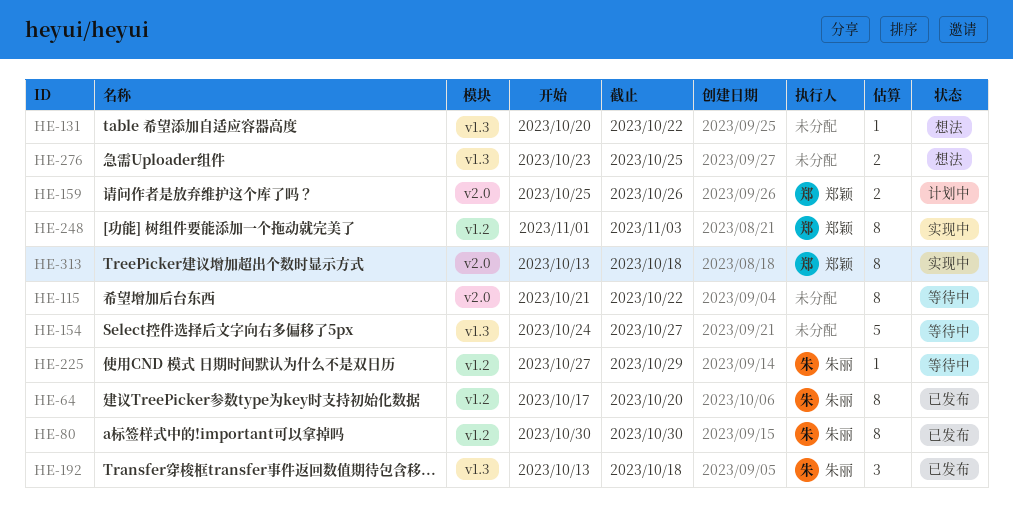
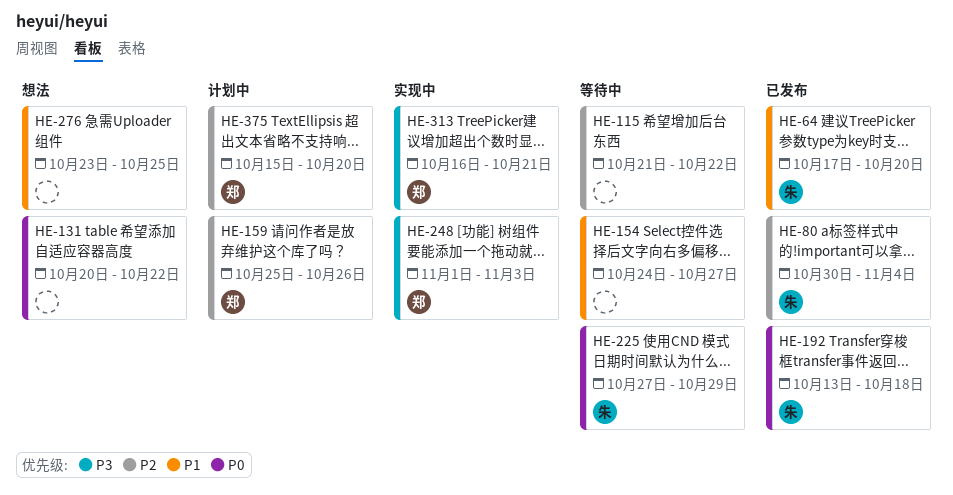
HE-80, due: Oct 30 -> Nov 4
HE-313, start: Oct 13 -> Oct 16
HE-313, due: Oct 18 -> Oct 21
HE-375: none -> present

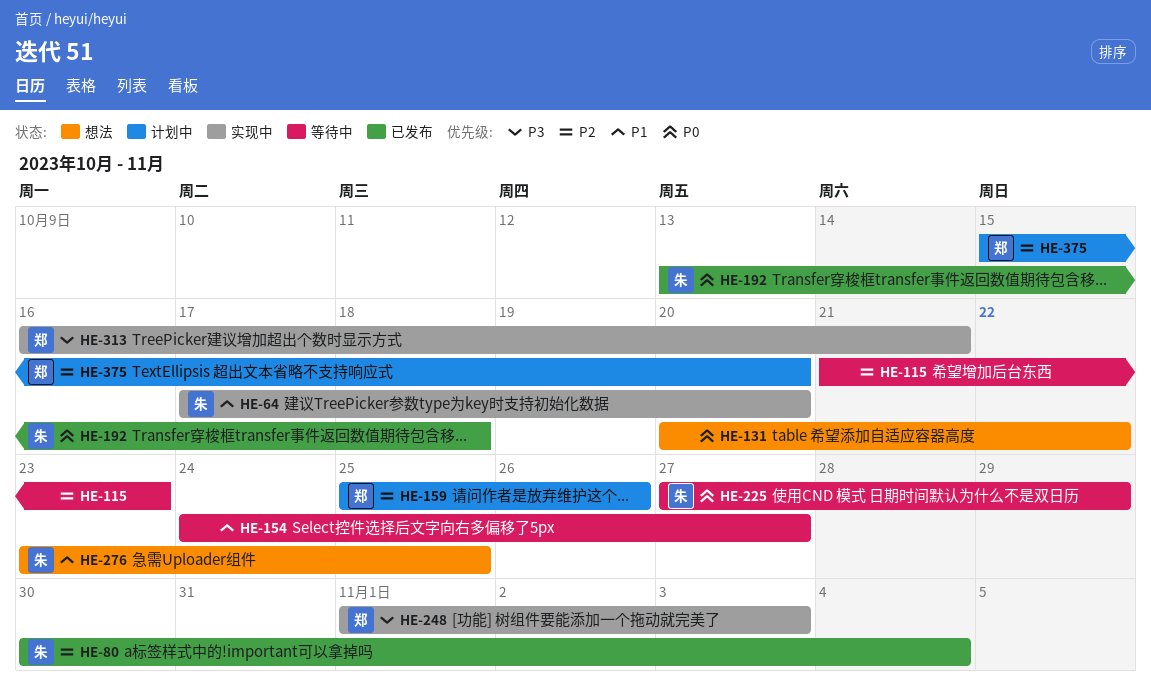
HE-64, status: 已发布 -> 实现中
HE-115, due: Oct 22 -> Oct 23
HE-276, owner: none -> 朱

